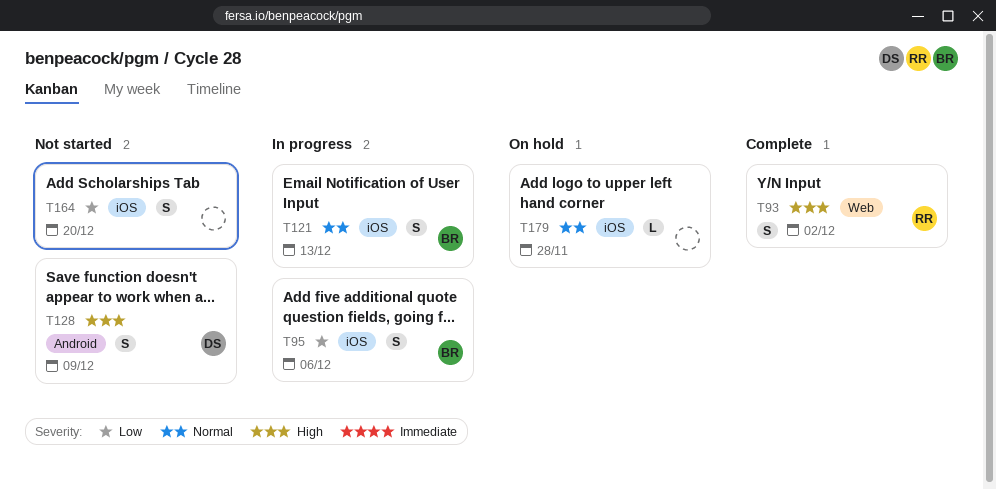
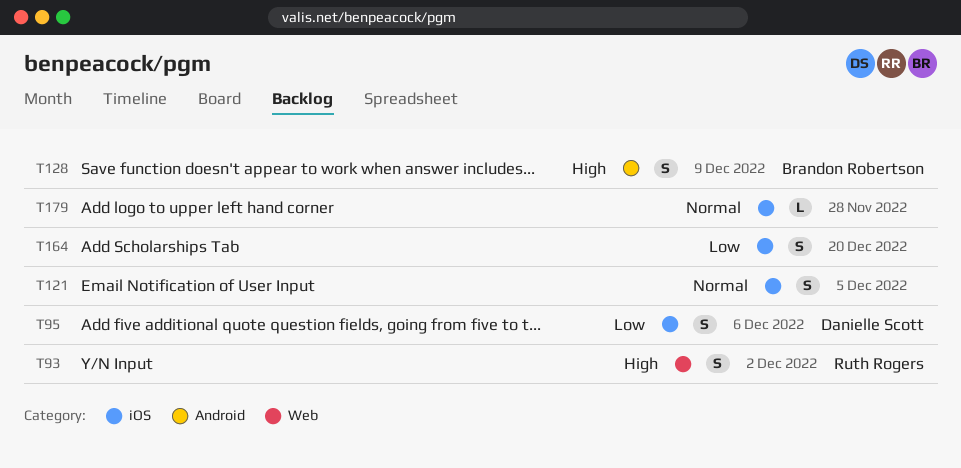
T95, owner: Brandon Robertson -> Danielle Scott
T121, owner: Brandon Robertson -> none
T121, due: Dec 13 -> Dec 5
T128, owner: Danielle Scott -> Brandon Robertson

